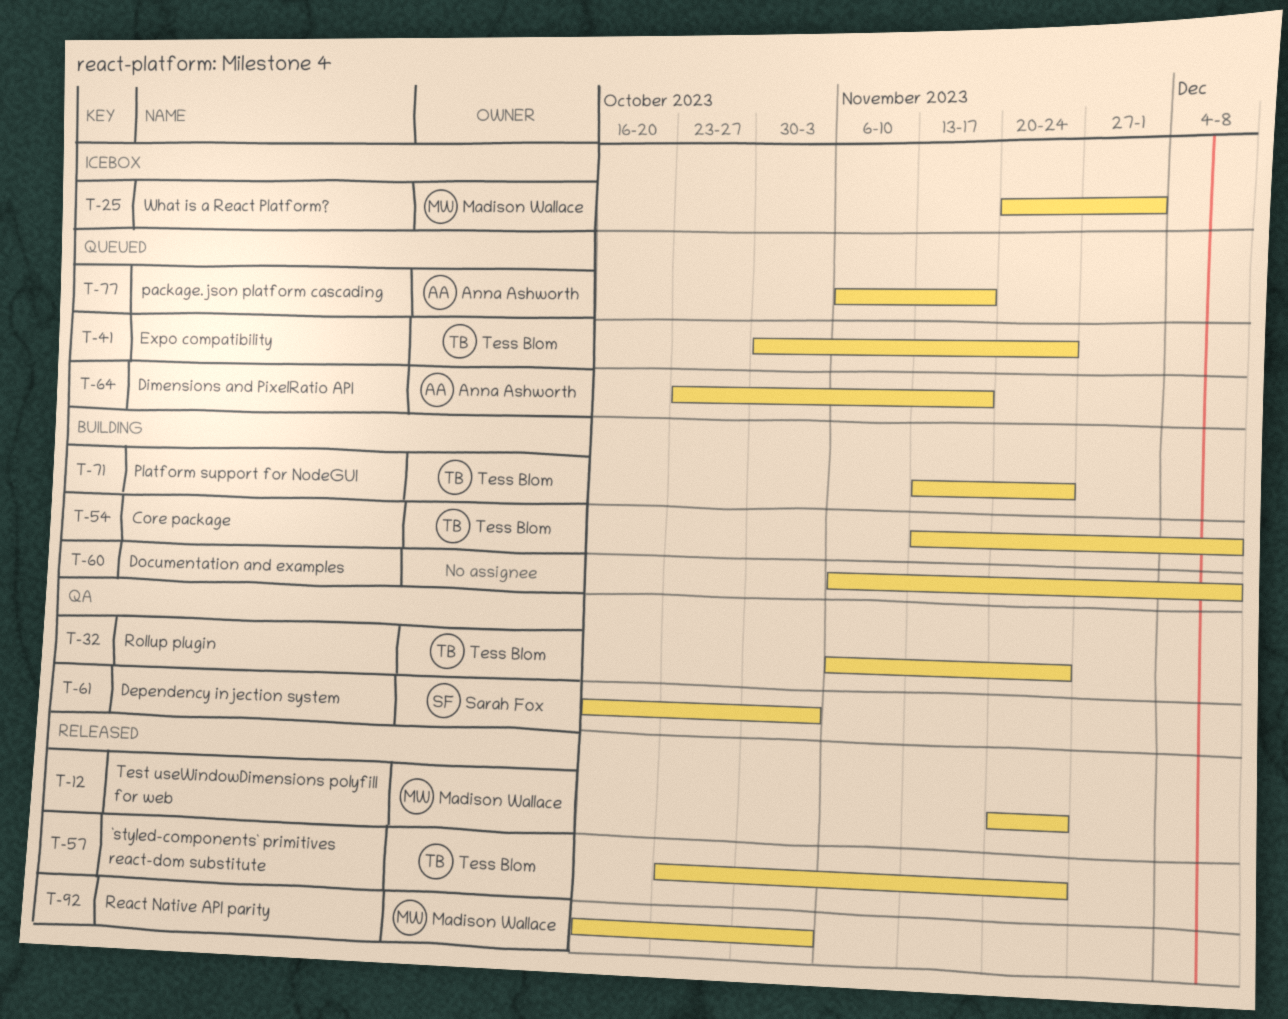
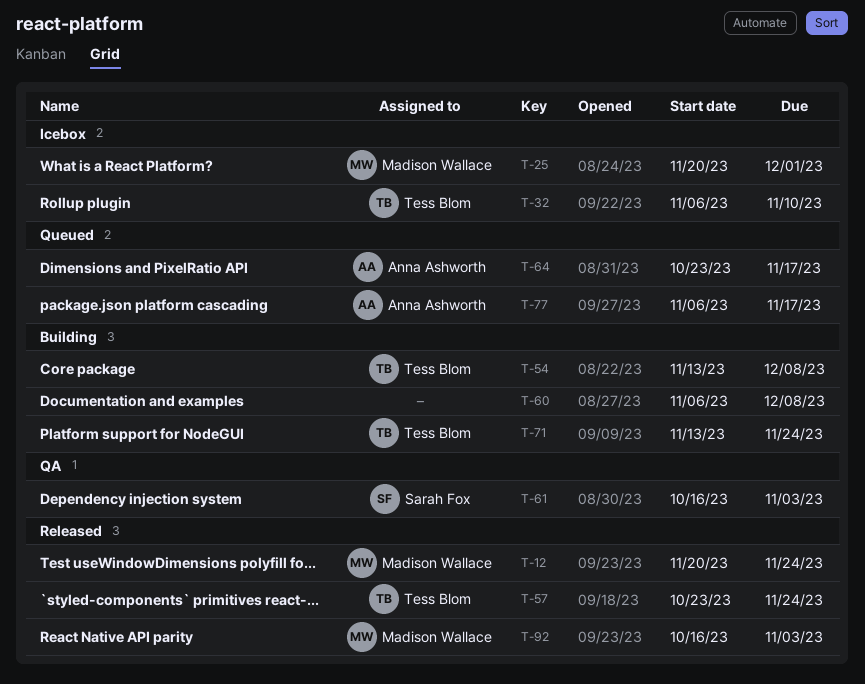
T-32, status: QA -> Icebox
T-32, due: Nov 24 -> Nov 10
T-41: present -> none

